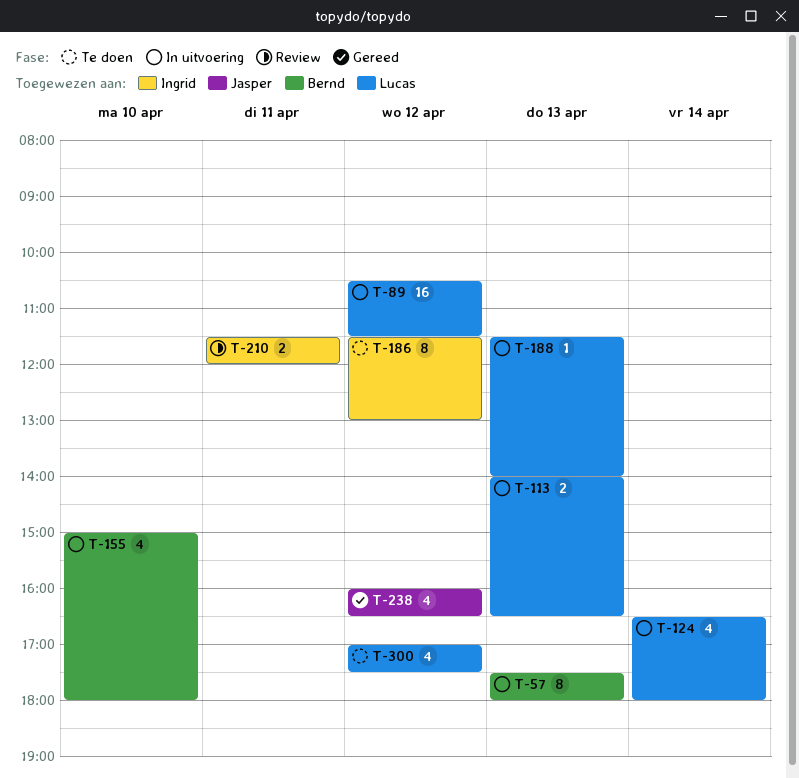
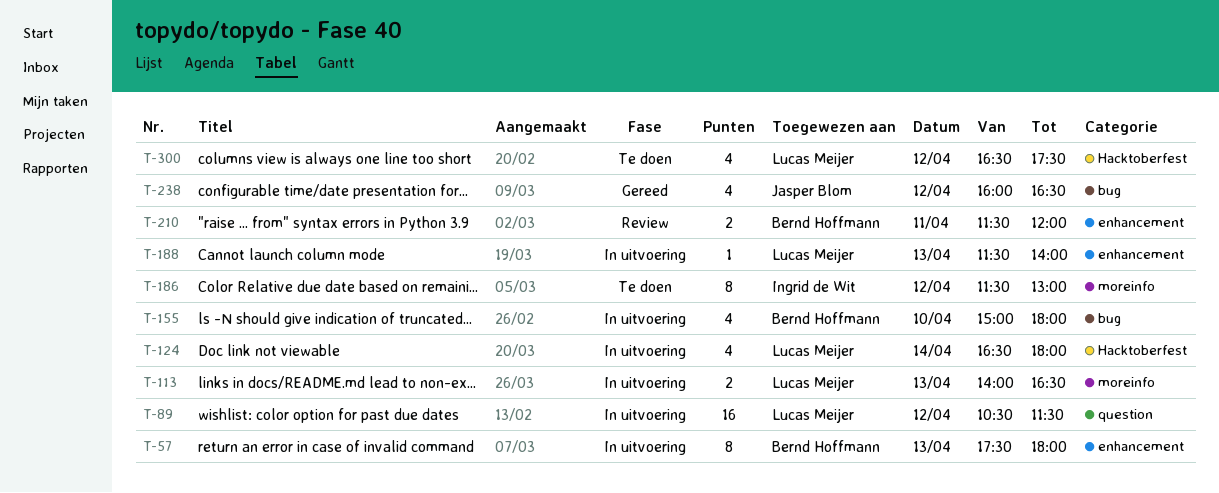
T-210, owner: Ingrid de Wit -> Bernd Hoffmann
T-300, begins: 17:00 -> 16:30

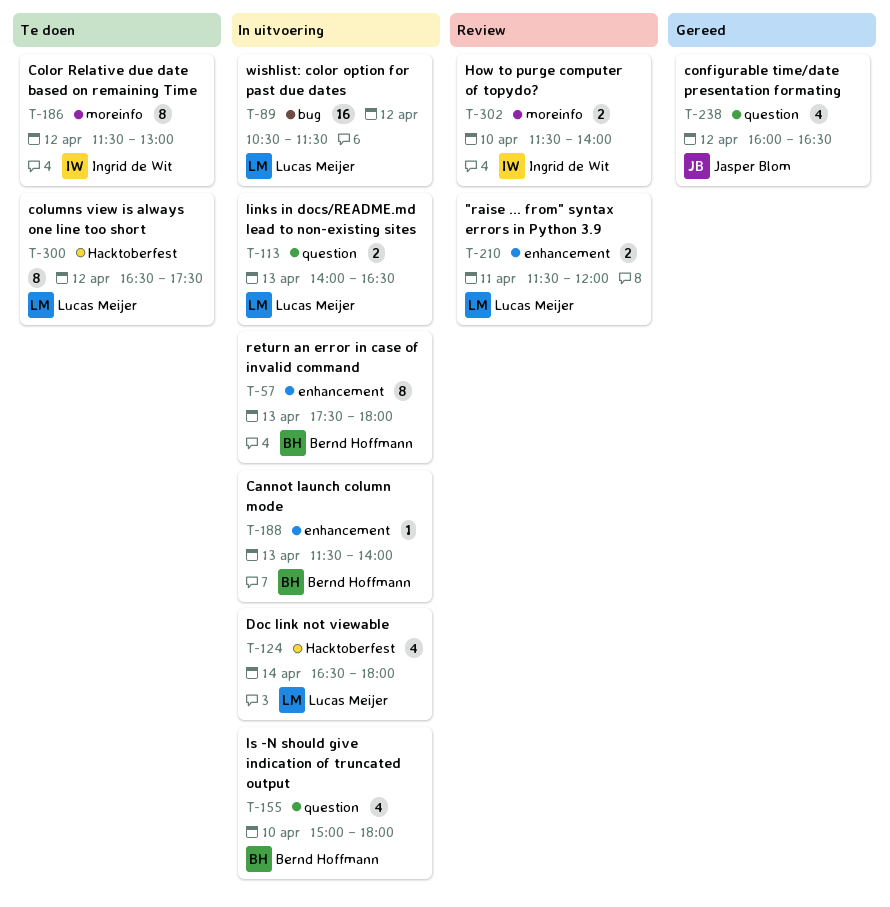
T-89, label: question -> bug
T-113, label: moreinfo -> question
T-155, label: bug -> question
T-188, owner: Lucas Meijer -> Bernd Hoffmann
T-210, owner: Bernd Hoffmann -> Lucas Meijer
T-238, label: bug -> question
T-300, estimate: 4 -> 8
T-302: none -> present

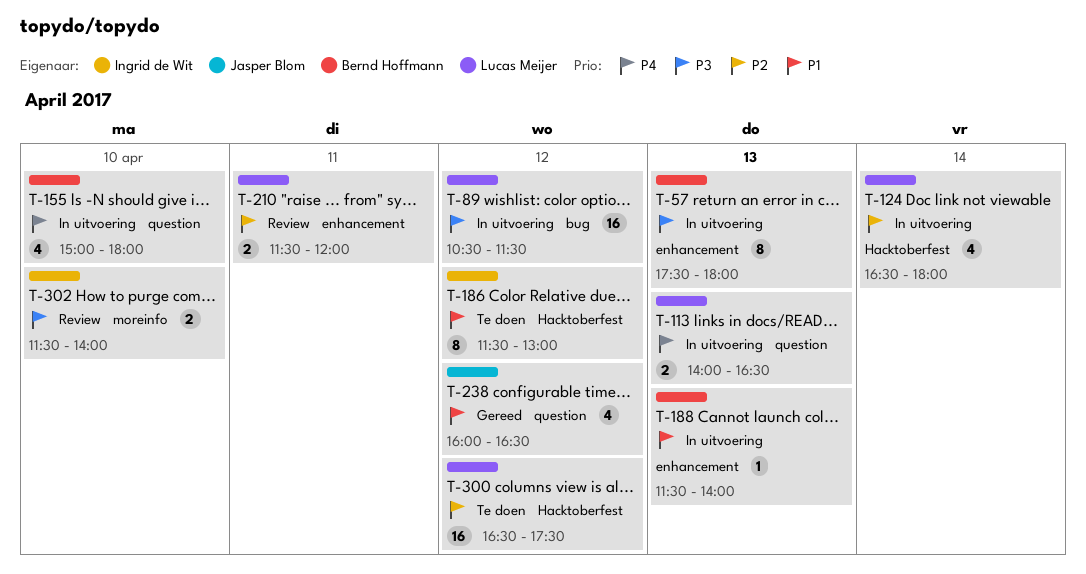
T-186, label: moreinfo -> Hacktoberfest
T-300, estimate: 8 -> 16

